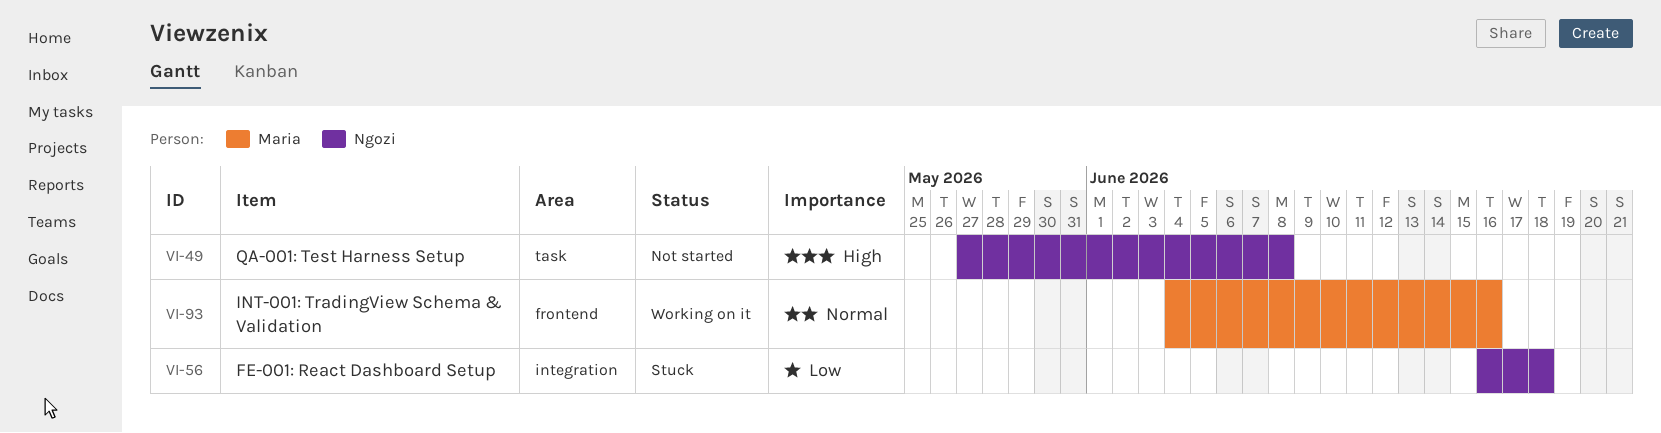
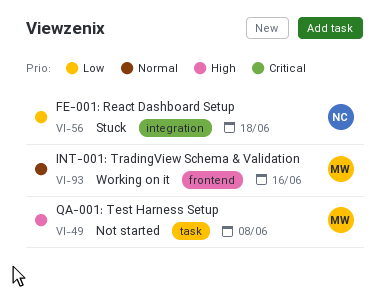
VI-49, owner: Ngozi -> Maria

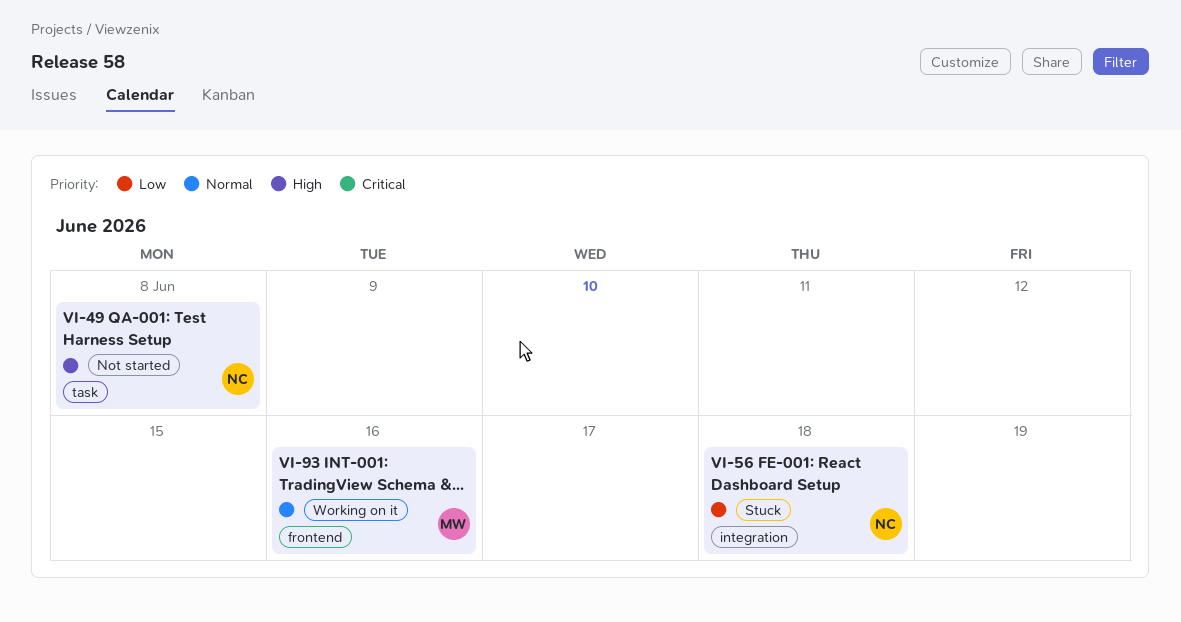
VI-49, owner: MW -> NC

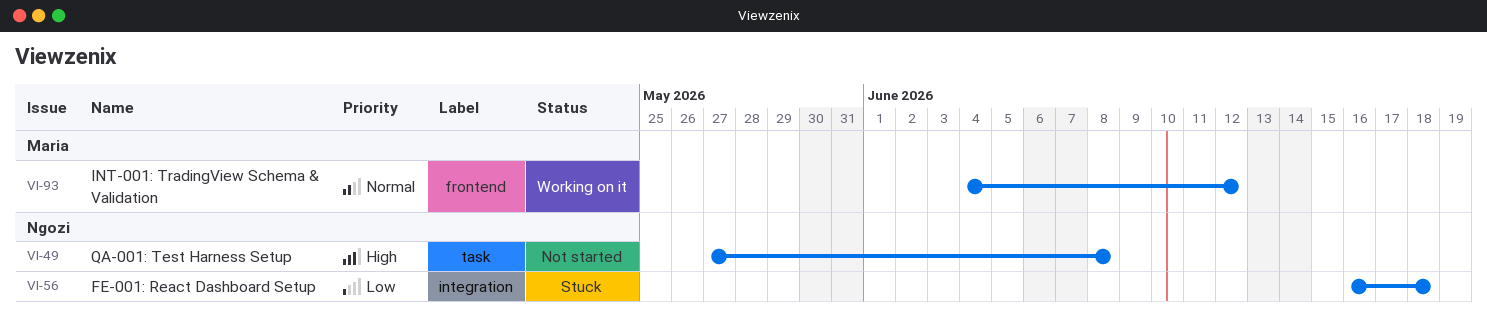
VI-93, due: Jun 16 -> Jun 12

